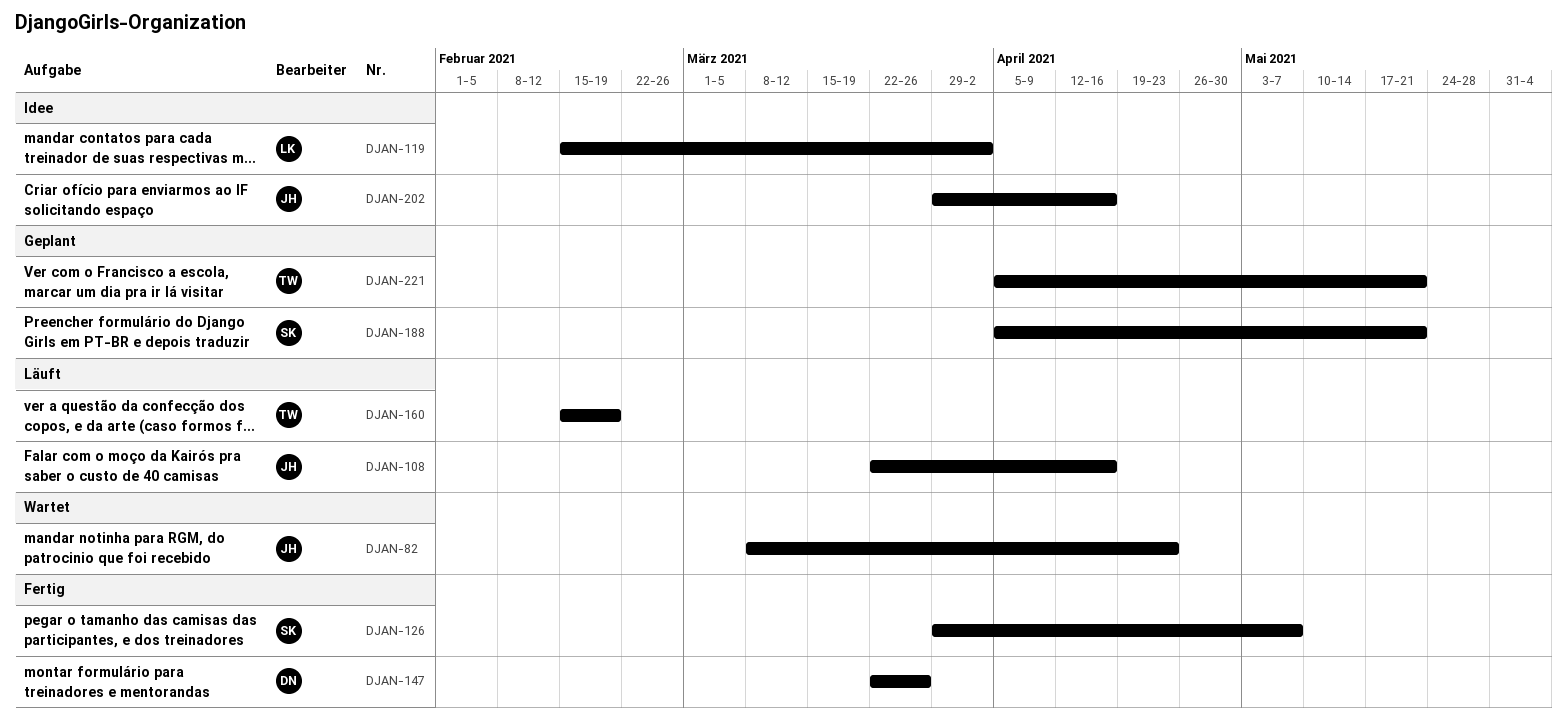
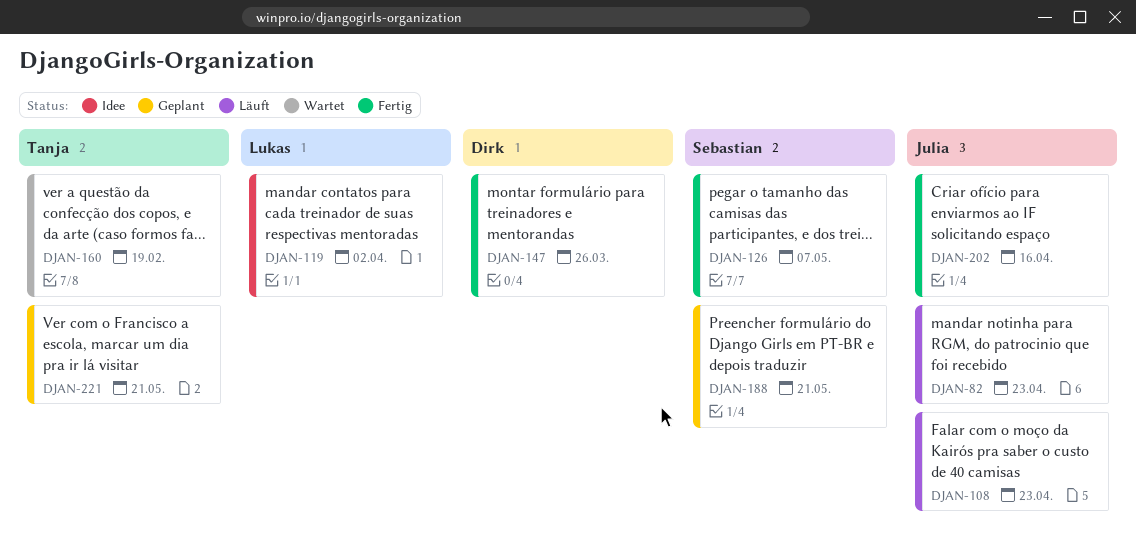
DJAN-82, status: Wartet -> Läuft
DJAN-108, due: Apr 16 -> Apr 23
DJAN-160, status: Läuft -> Wartet
DJAN-202, status: Idee -> Fertig

